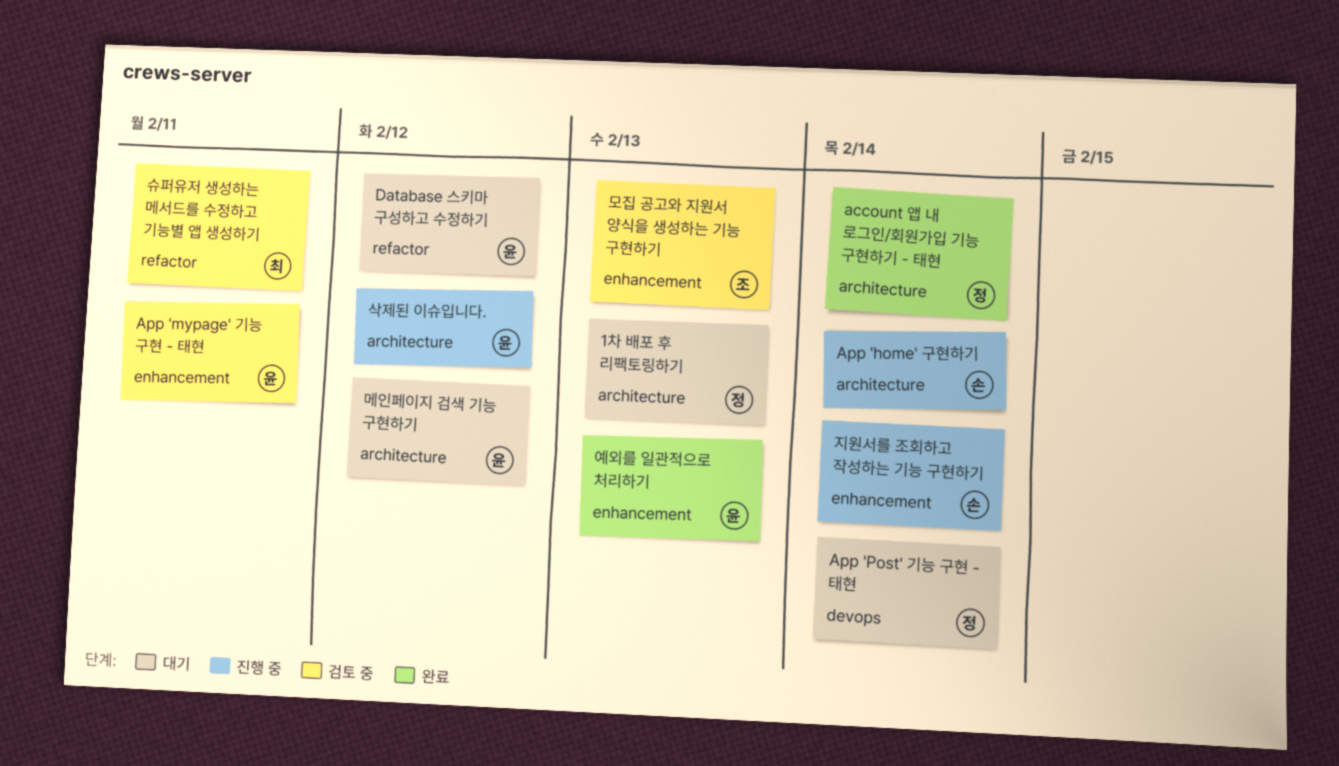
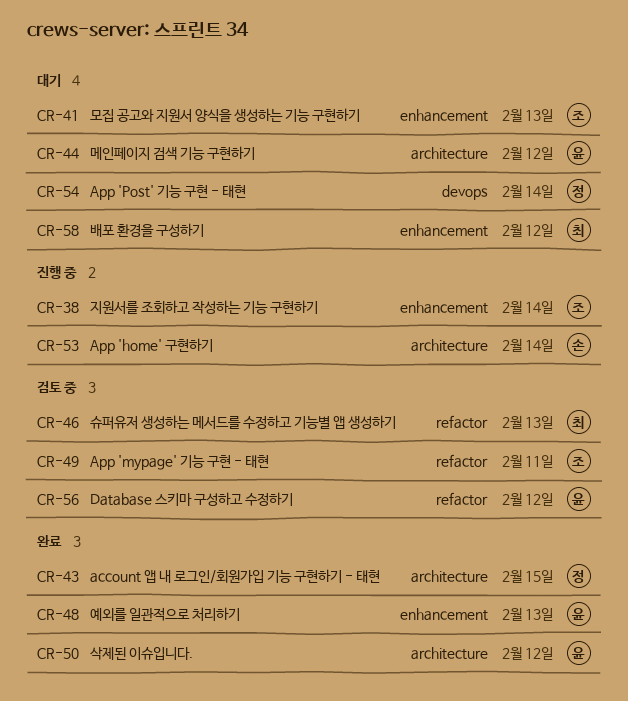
1차 배포 후 리팩토링하기: present -> none
account 앱 내 로그인/회원가입 기능 구현하기 - 태현, due: Feb 14 -> Feb 15
App 'mypage' 기능 구현 - 태현, owner: 윤 -> 조
App 'mypage' 기능 구현 - 태현, label: enhancement -> refactor
Database 스키마 구성하고 수정하기, status: 대기 -> 검토 중
모집 공고와 지원서 양식을 생성하는 기능 구현하기, status: 검토 중 -> 대기
배포 환경을 구성하기: none -> present
삭제된 이슈입니다., status: 진행 중 -> 완료
슈퍼유저 생성하는 메서드를 수정하고 기능별 앱 생성하기, due: Feb 11 -> Feb 13
지원서를 조회하고 작성하는 기능 구현하기, owner: 손 -> 조

